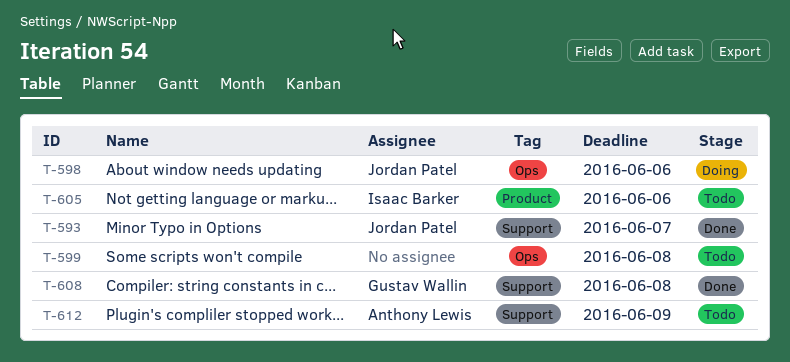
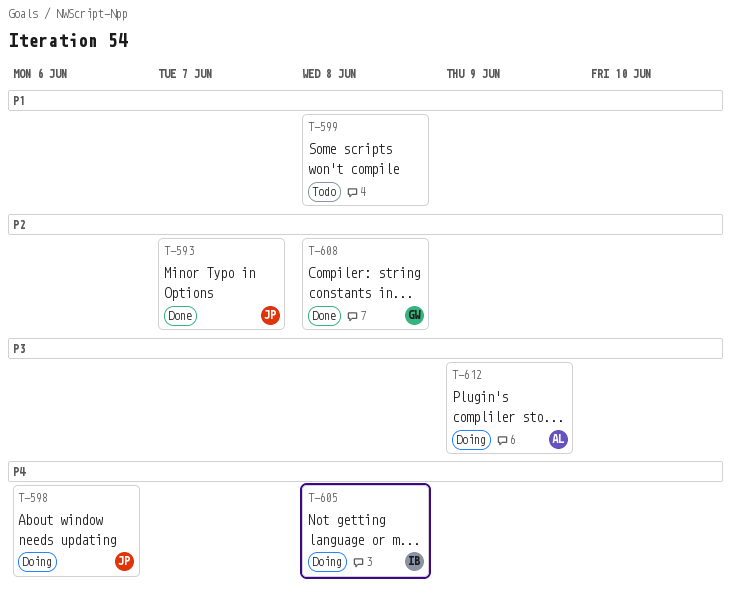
T-605, status: Todo -> Doing
T-605, due: Jun 6 -> Jun 8
T-612, status: Todo -> Doing

